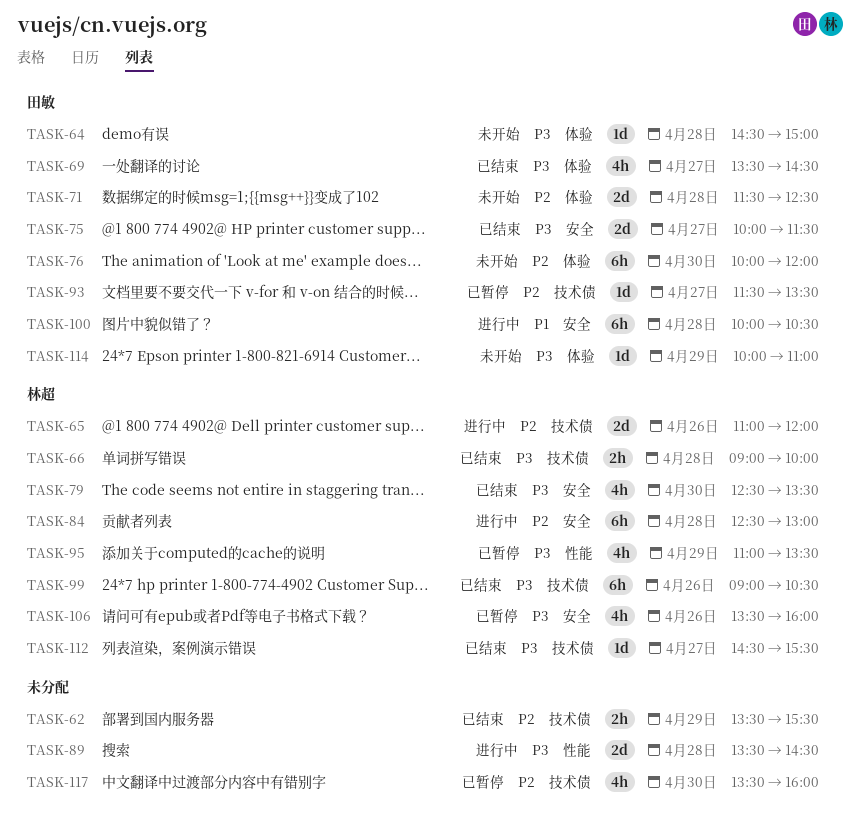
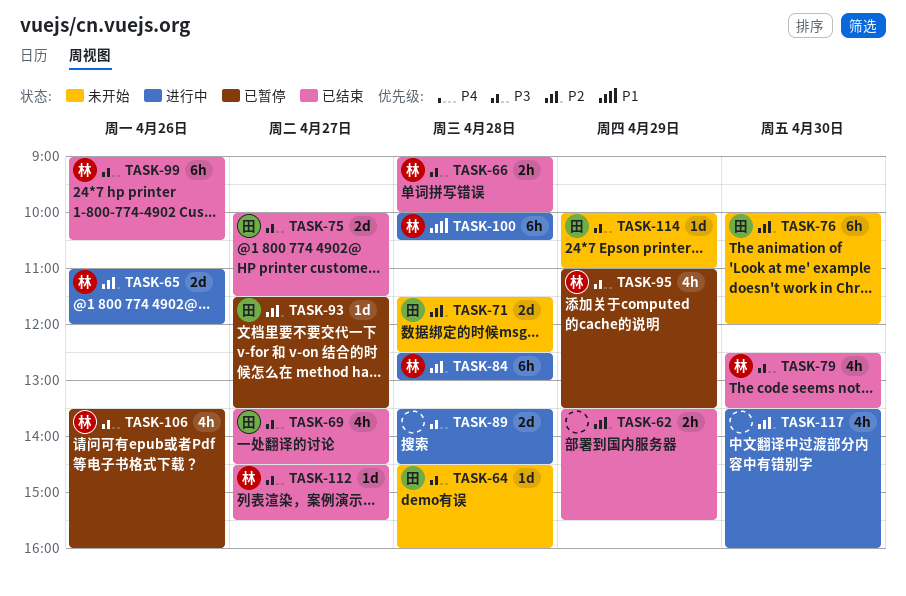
TASK-64, ends: 15:00 -> 16:00
TASK-100, owner: 田敏 -> 林超
TASK-117, status: 已暂停 -> 进行中

